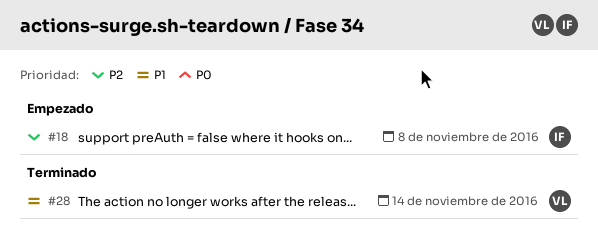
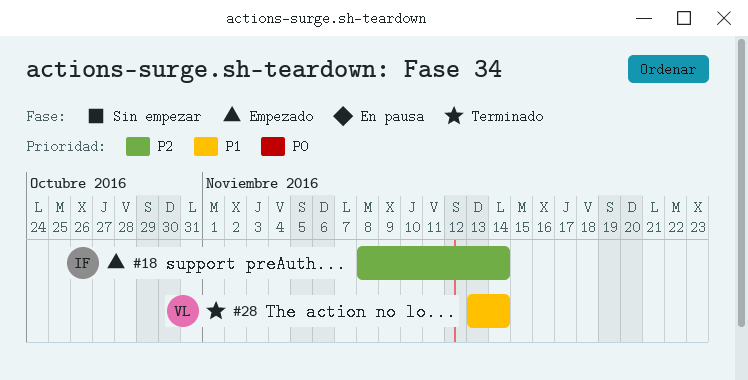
#18, due: Nov 8 -> Nov 14

